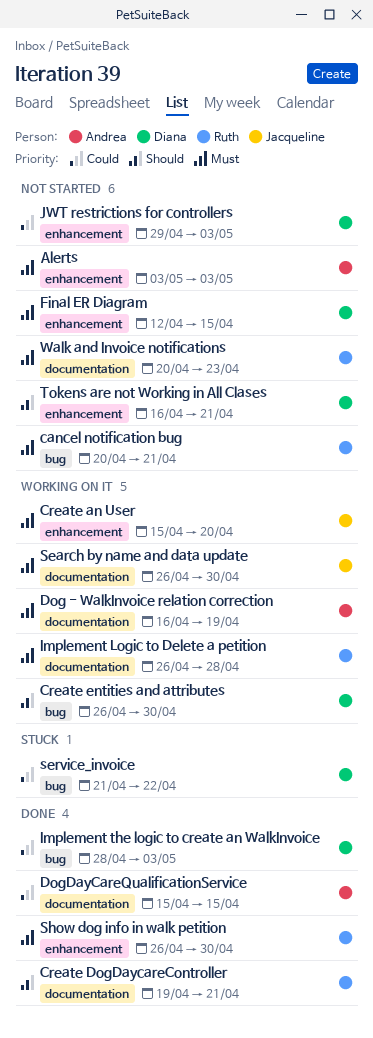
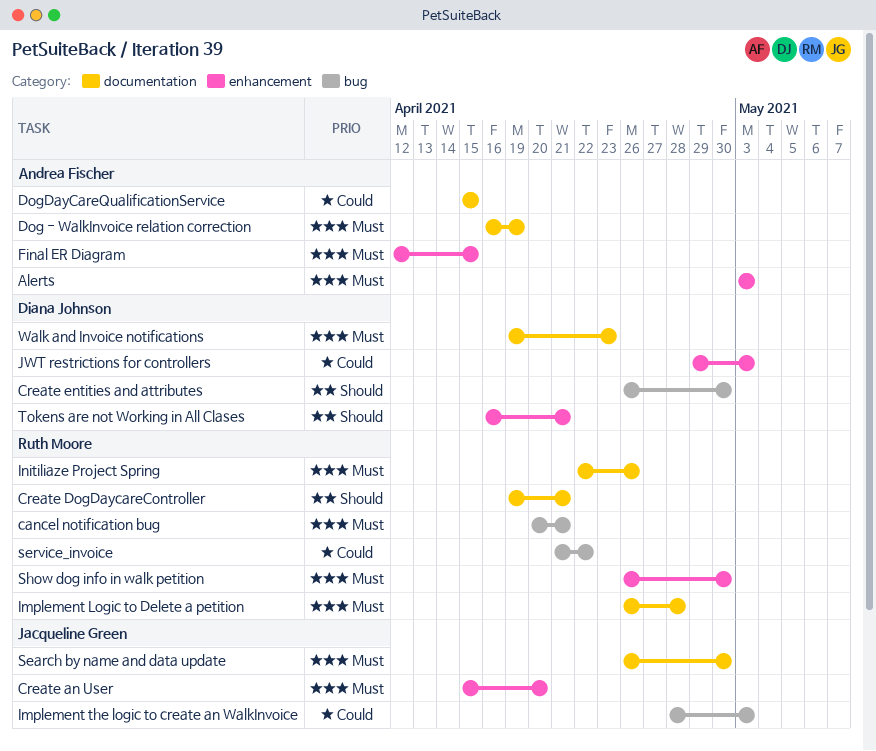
Final ER Diagram, owner: Diana Johnson -> Andrea Fischer
Implement the logic to create an WalkInvoice, owner: Diana Johnson -> Jacqueline Green
Initiliaze Project Spring: none -> present
service_invoice, owner: Diana Johnson -> Ruth Moore
Walk and Invoice notifications, owner: Ruth Moore -> Diana Johnson
Walk and Invoice notifications, start: Apr 20 -> Apr 19

